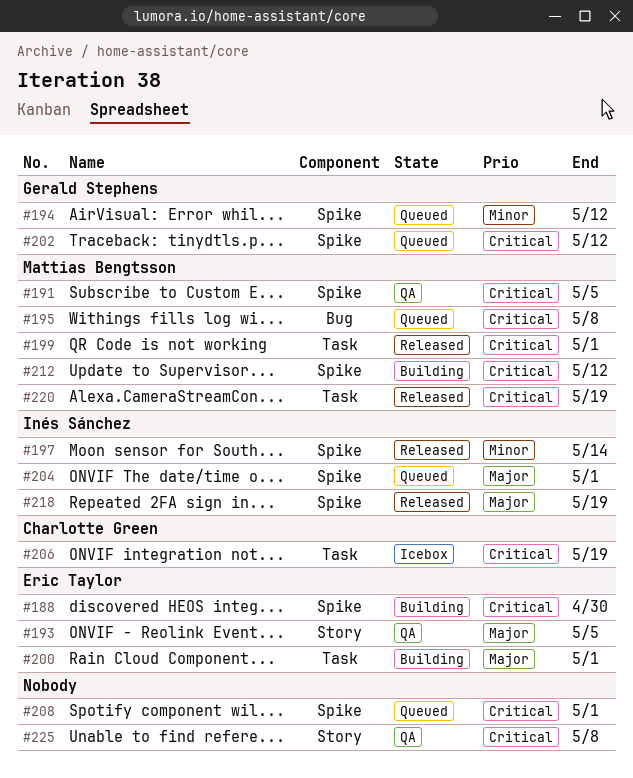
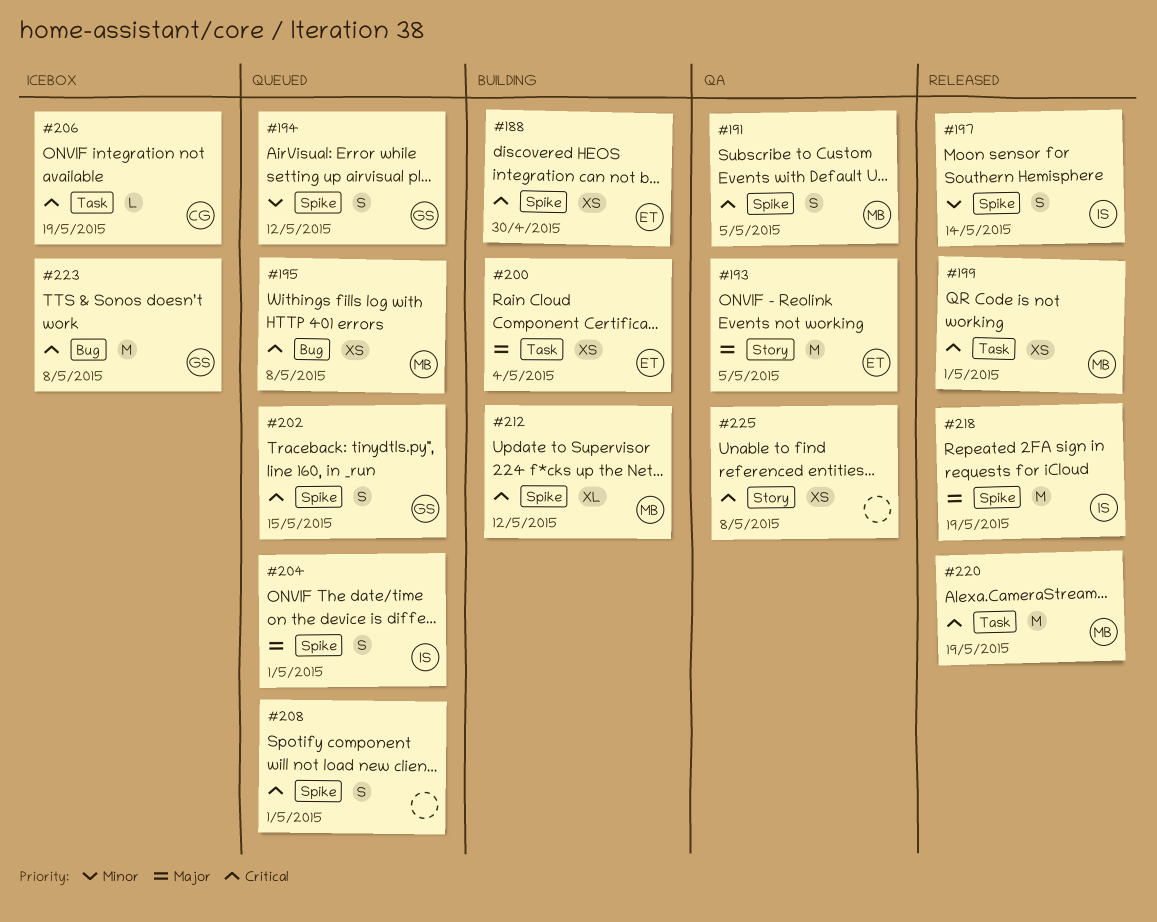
#200, due: May 1 -> May 4
#202, due: May 12 -> May 15
#223: none -> present

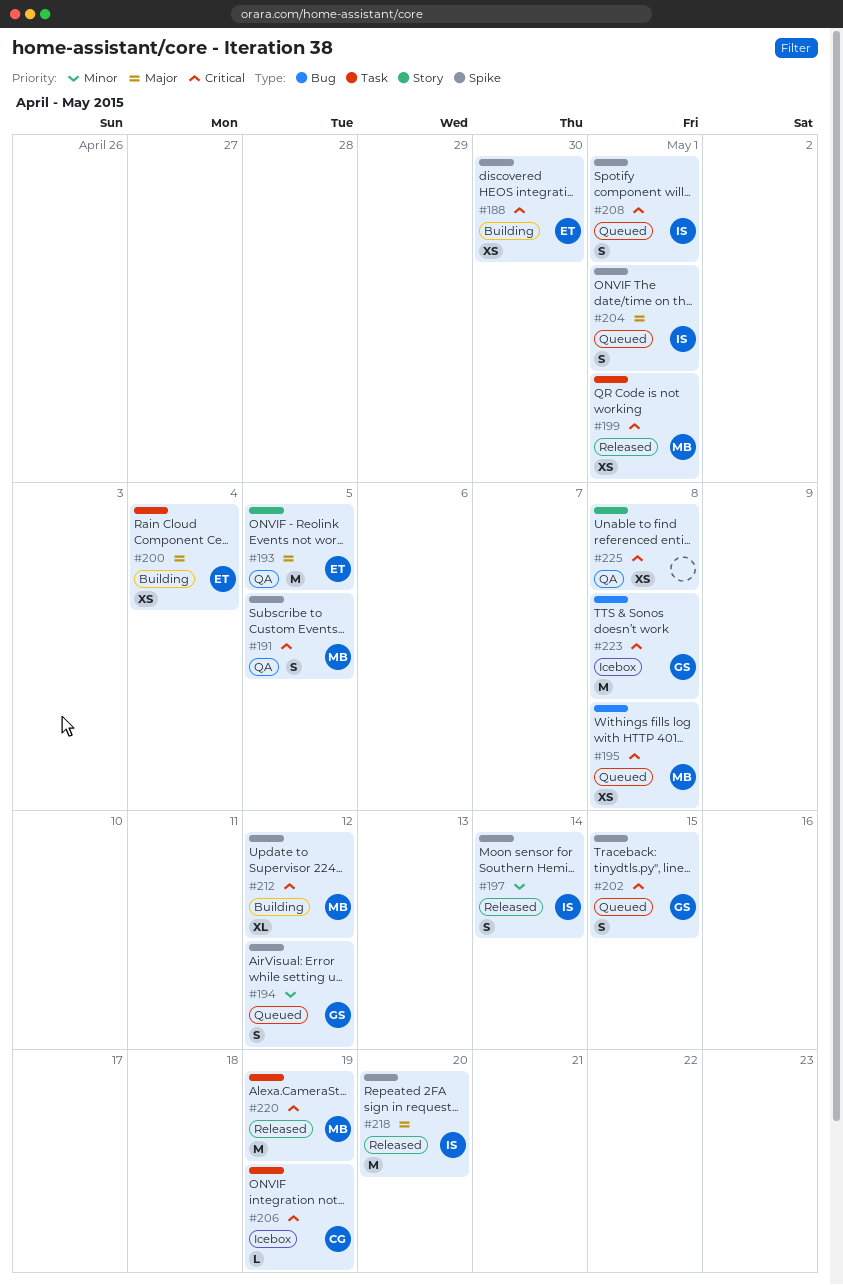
#208, owner: none -> IS
#218, due: May 19 -> May 20

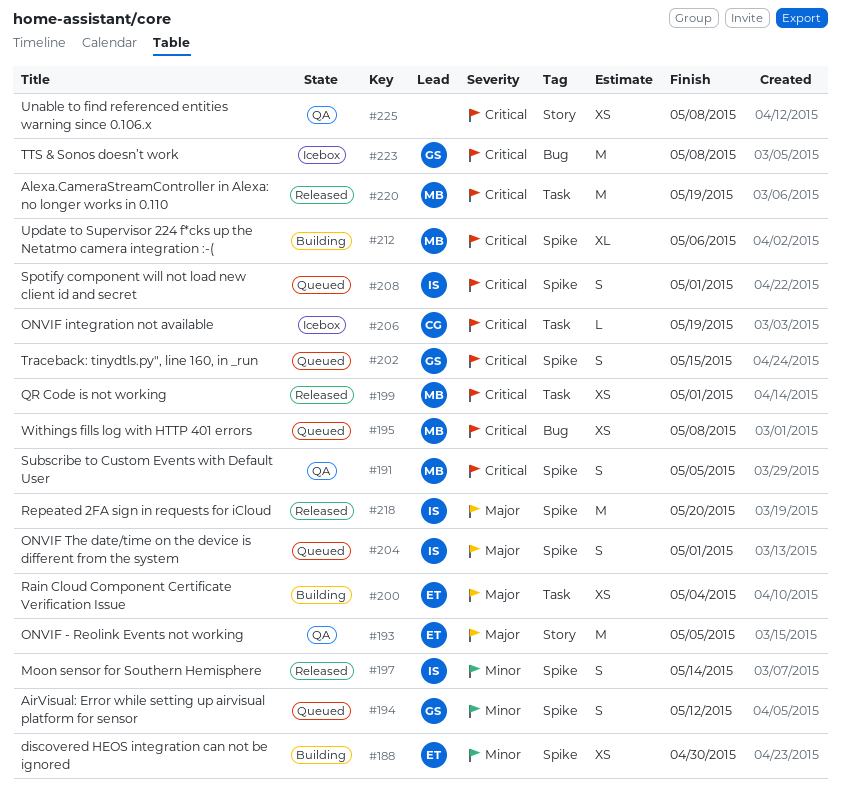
#188, priority: Critical -> Minor
#212, due: May 12 -> May 6

